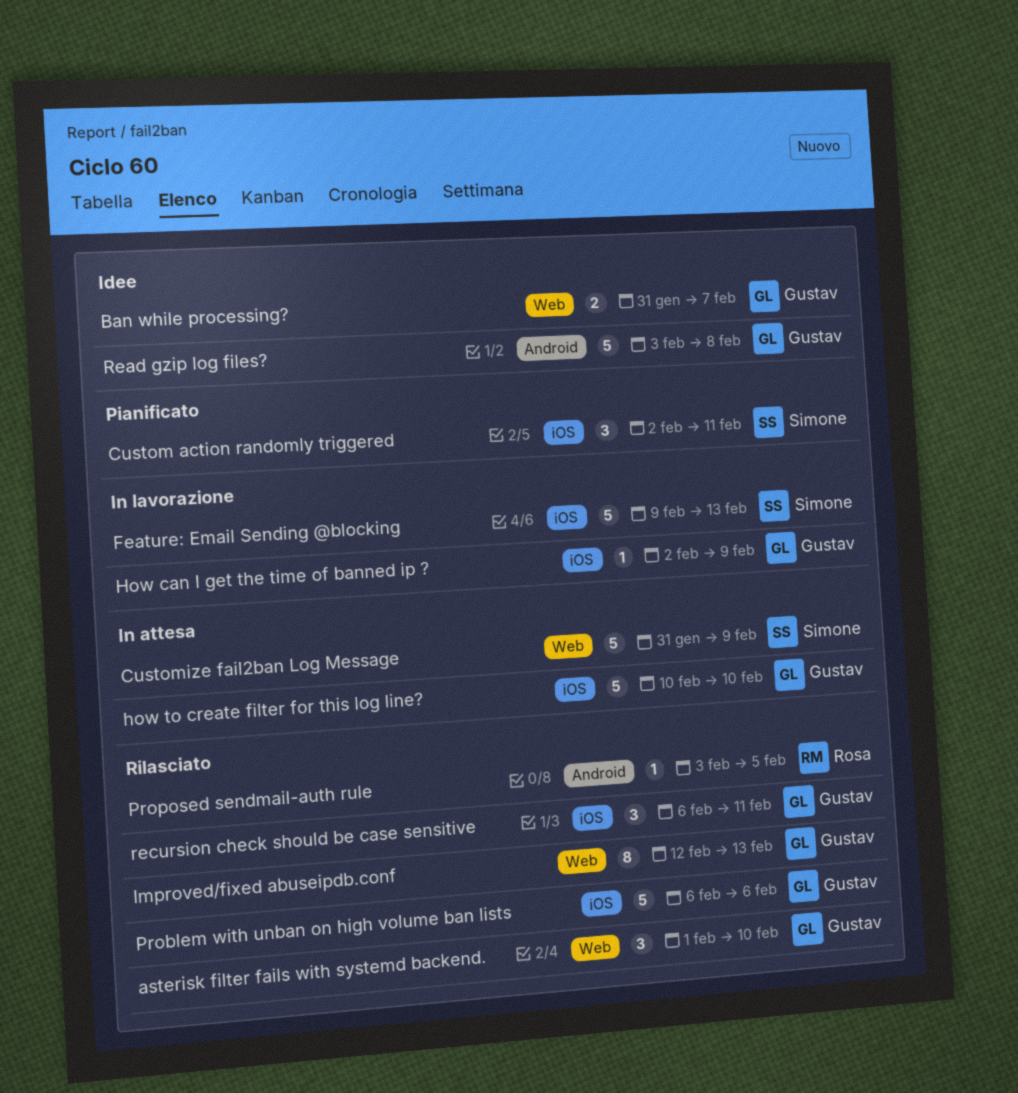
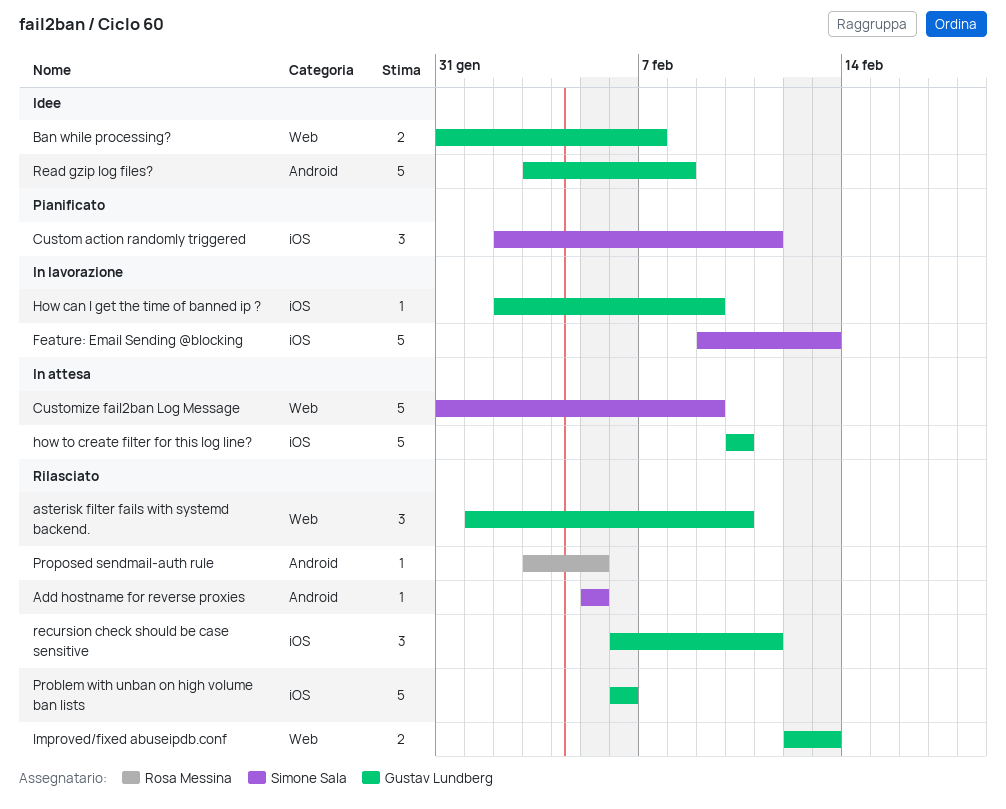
Add hostname for reverse proxies: none -> present
Improved/fixed abuseipdb.conf, estimate: 8 -> 2

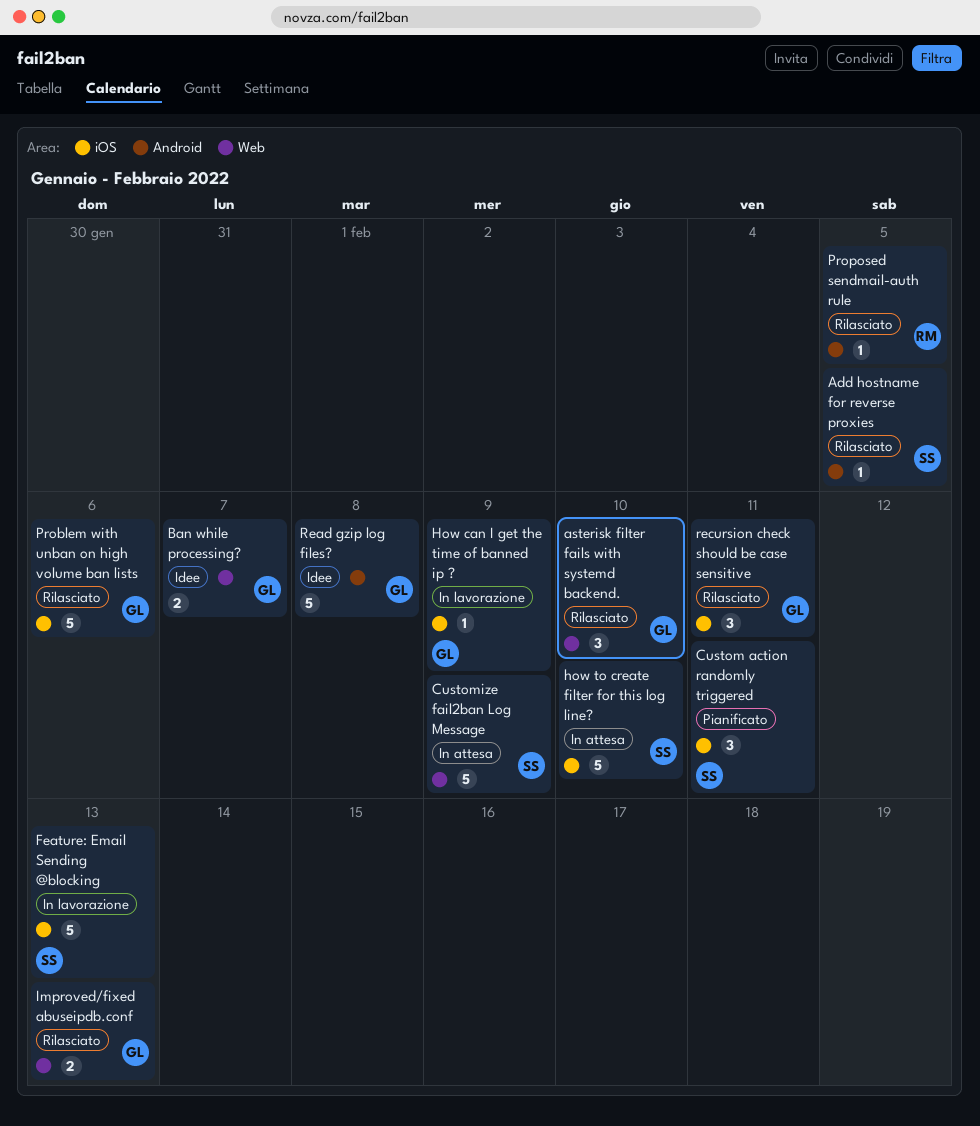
how to create filter for this log line?, owner: Gustav Lundberg -> Simone Sala

